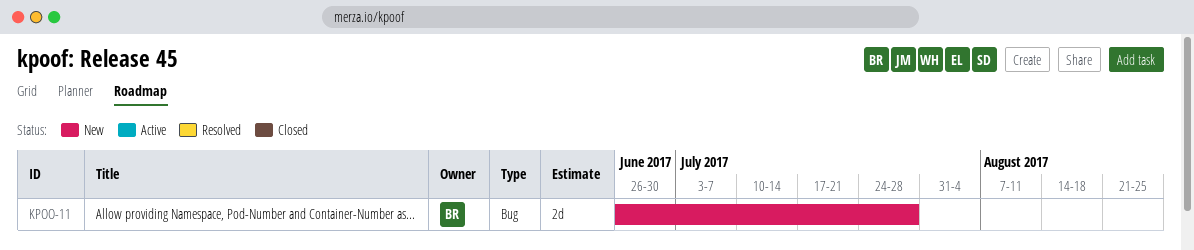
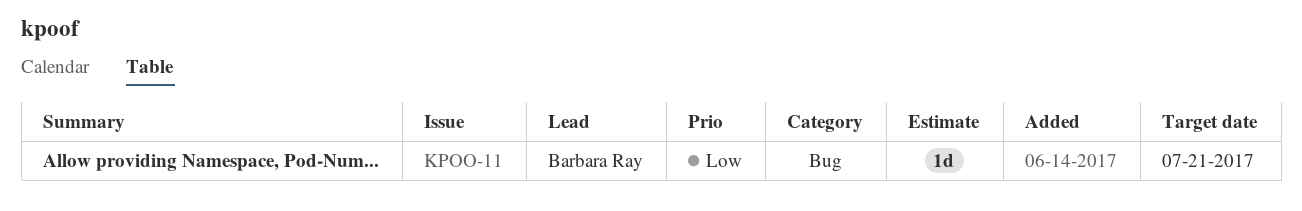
KPOO-11, estimate: 2d -> 1d
KPOO-11, due: Jul 28 -> Jul 21

